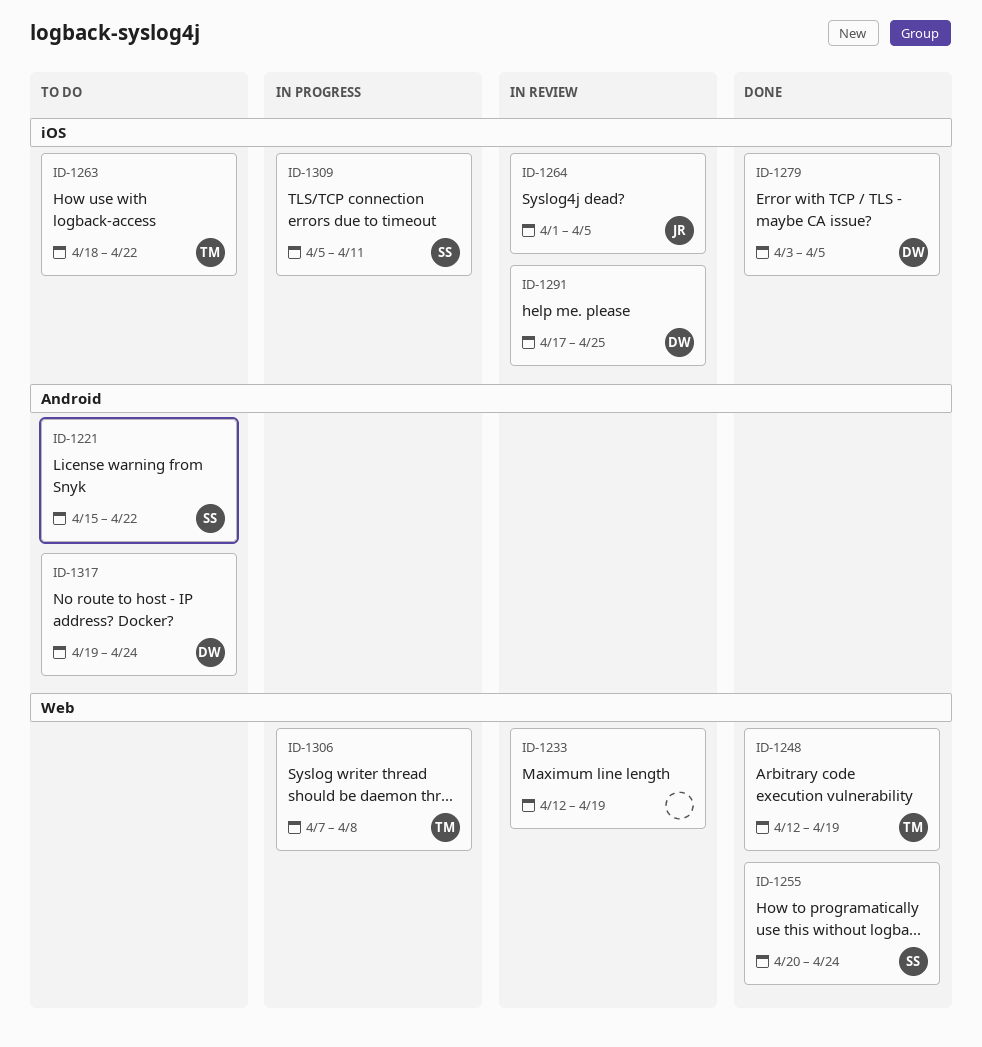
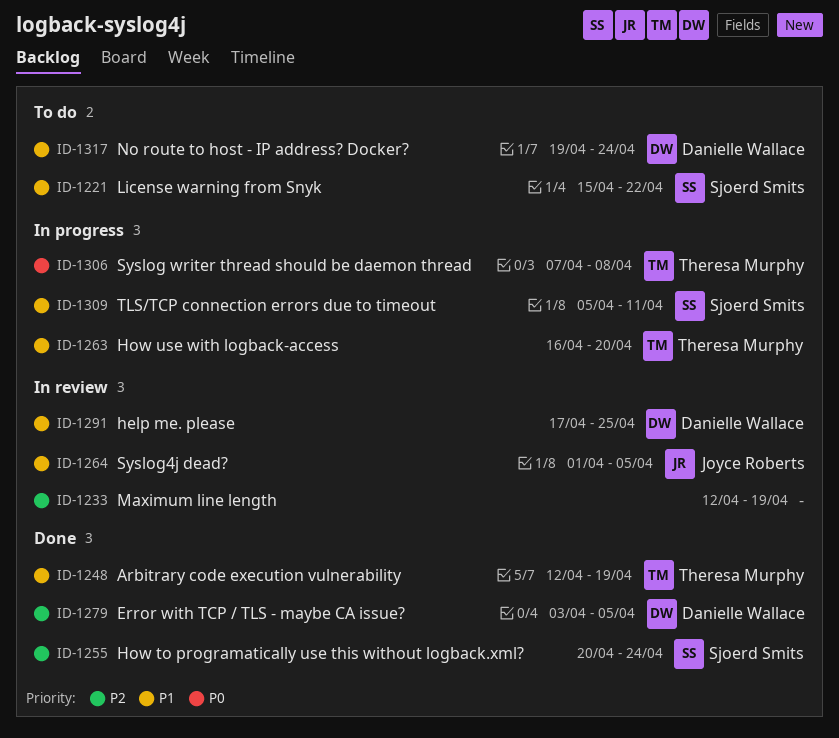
ID-1263, status: To do -> In progress
ID-1263, start: Apr 18 -> Apr 16
ID-1263, due: Apr 22 -> Apr 20

